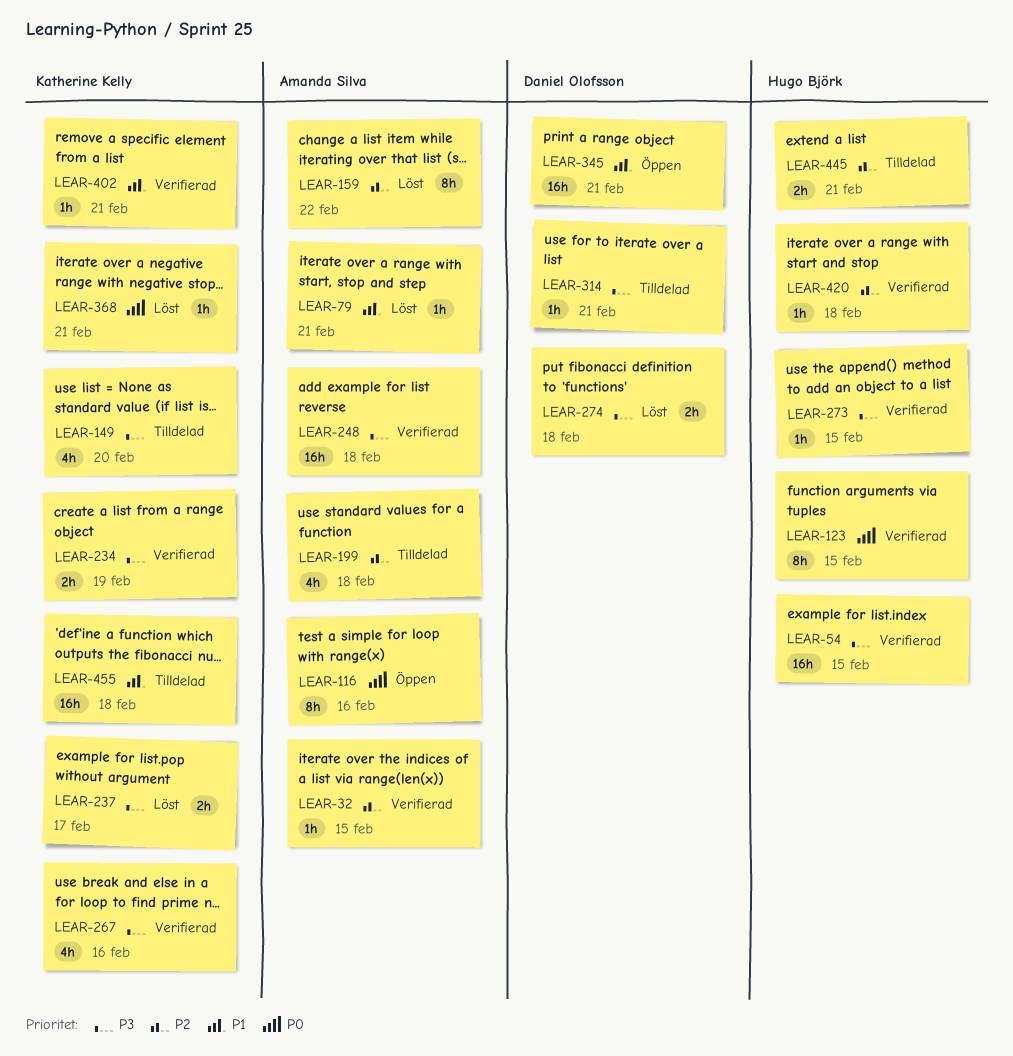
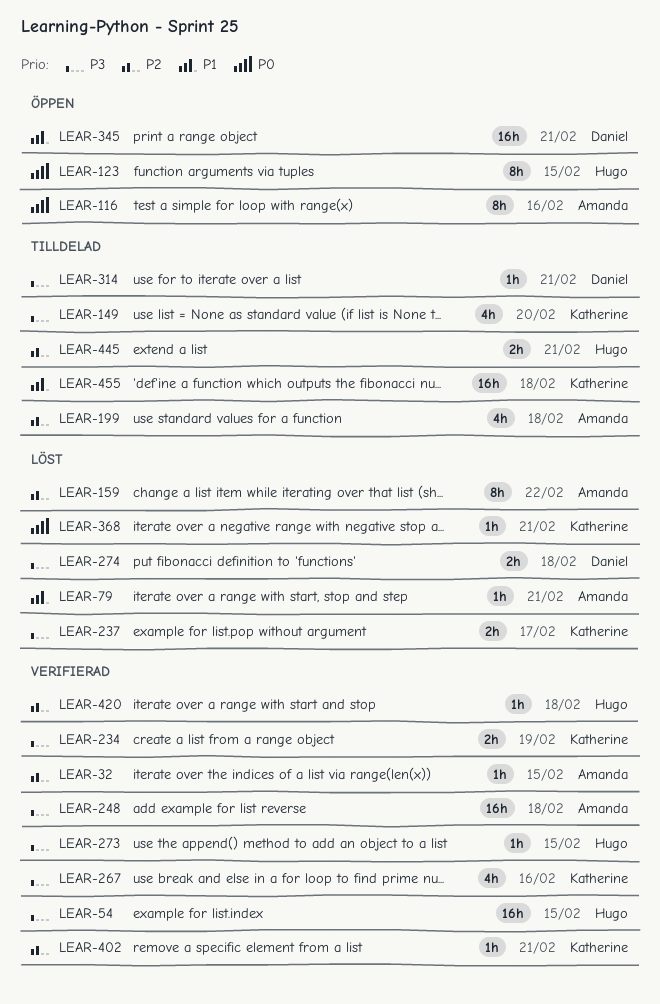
LEAR-123, status: Verifierad -> Öppen
LEAR-402, priority: P1 -> P2

